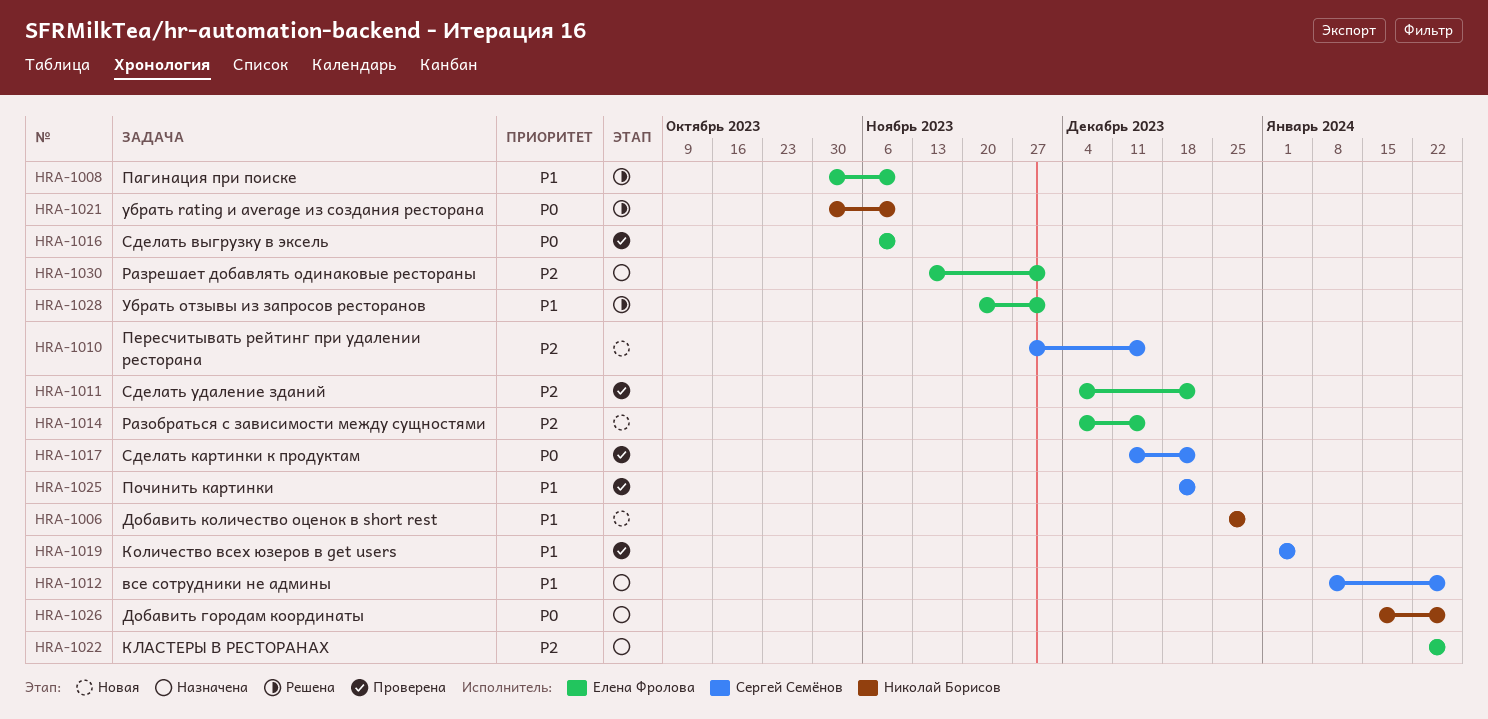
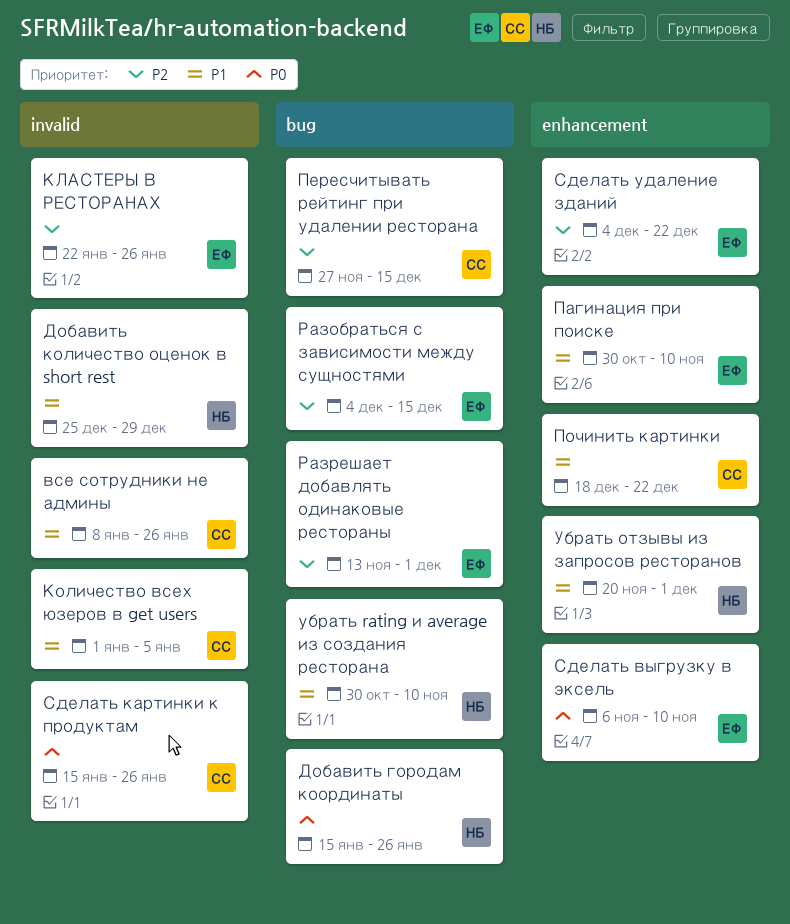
Сделать картинки к продуктам, start: Dec 11 -> Jan 15
Сделать картинки к продуктам, due: Dec 22 -> Jan 26
убрать rating и average из создания ресторана, priority: P0 -> P1
Убрать отзывы из запросов ресторанов, owner: Елена Фролова -> Николай Борисов

